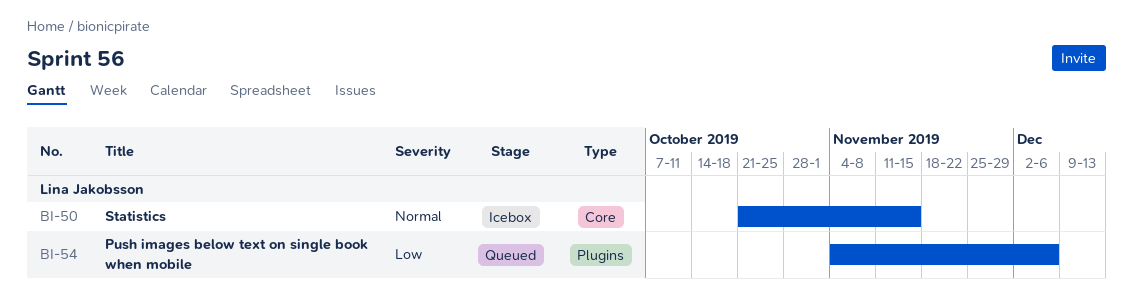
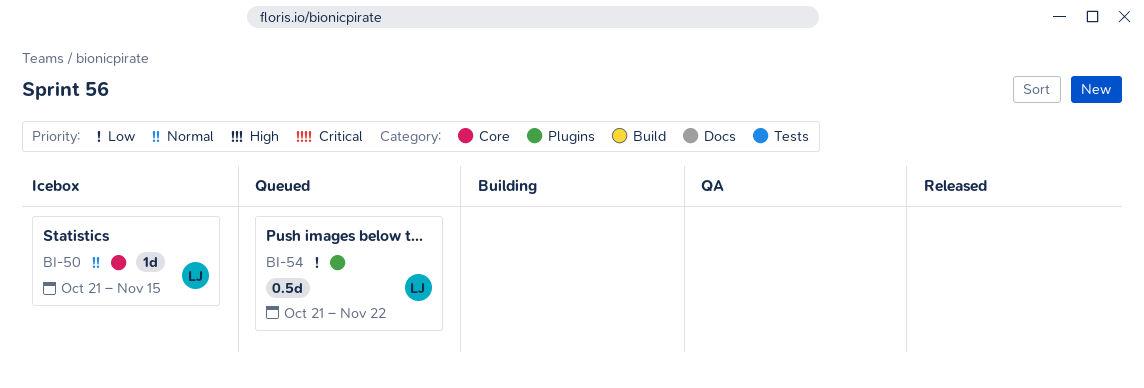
BI-54, start: Nov 4 -> Oct 21
BI-54, due: Dec 6 -> Nov 22

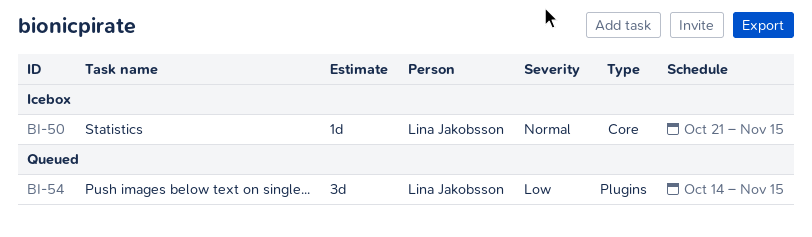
BI-54, estimate: 0.5d -> 3d
BI-54, start: Oct 21 -> Oct 14
BI-54, due: Nov 22 -> Nov 15

